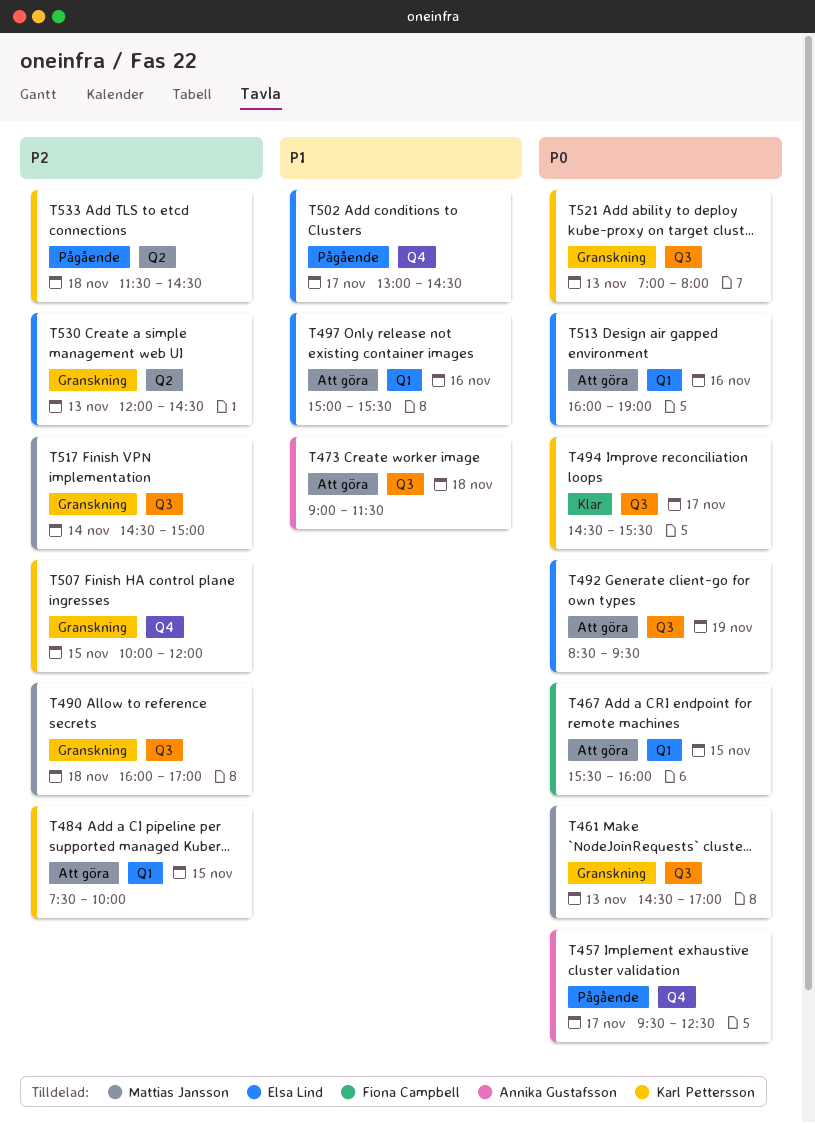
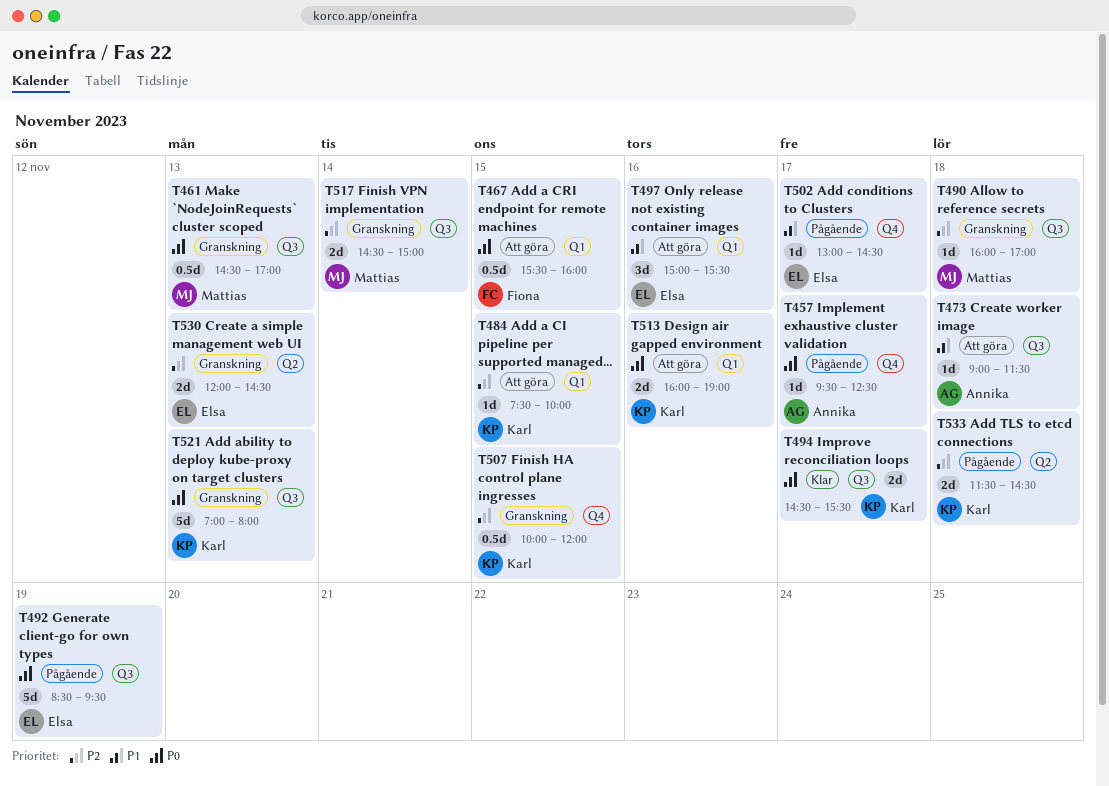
T492, status: Att göra -> Pågående
T513, owner: Elsa Lind -> Karl Pettersson

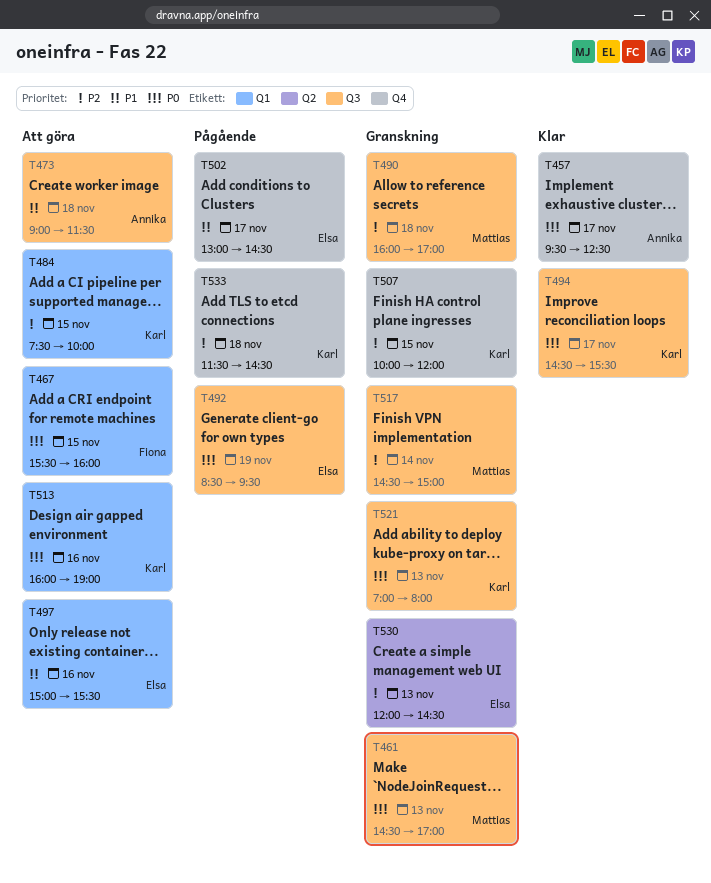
T457, status: Pågående -> Klar
T533, label: Q2 -> Q4

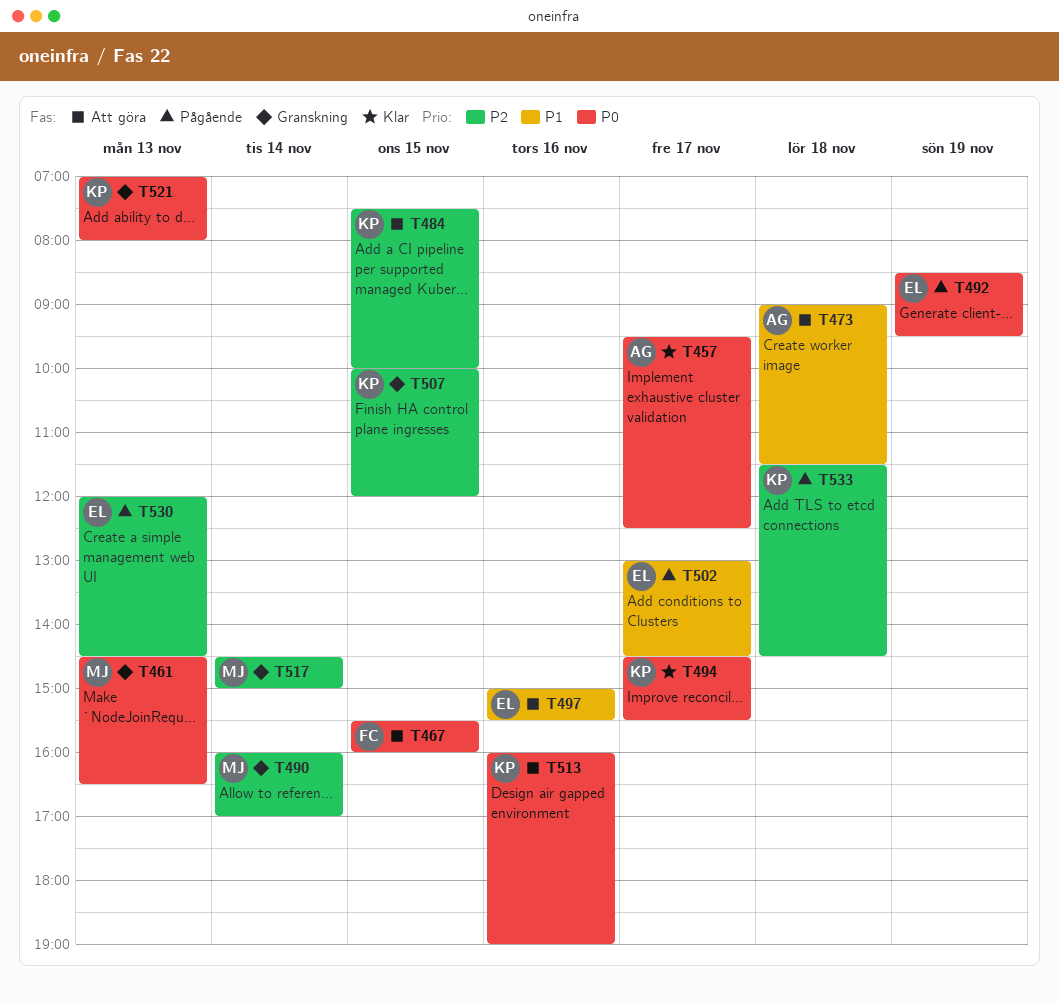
T461, ends: 17:00 -> 16:30
T490, day: Nov 18 -> Nov 14
T530, status: Granskning -> Pågående

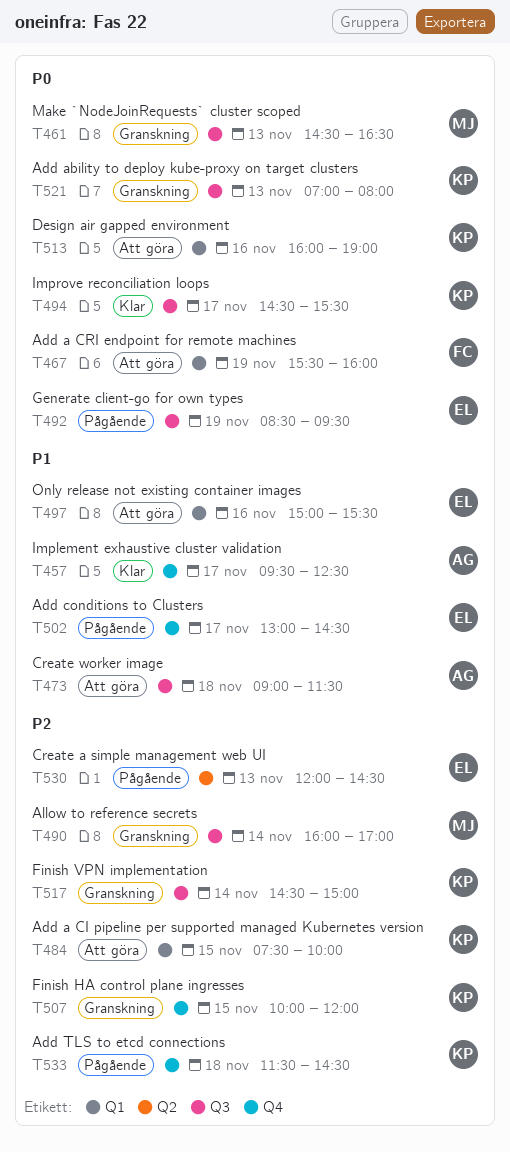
T457, priority: P0 -> P1
T467, day: Nov 15 -> Nov 19
T517, owner: MJ -> KP

